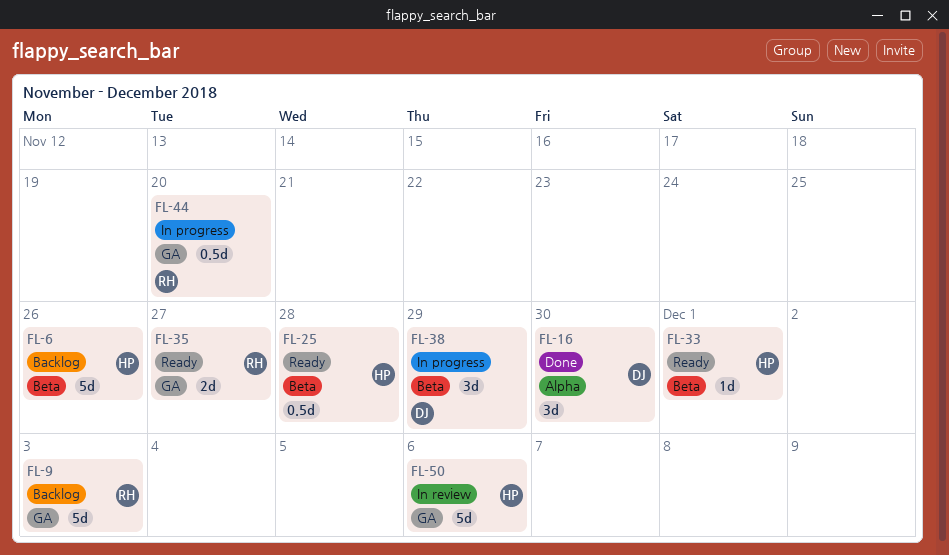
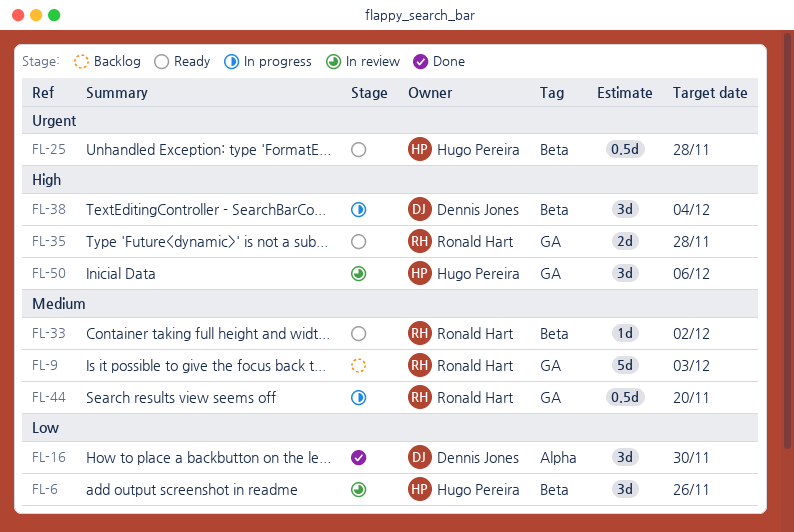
FL-6, status: Backlog -> In review
FL-6, estimate: 5d -> 3d
FL-33, owner: Hugo Pereira -> Ronald Hart
FL-33, due: Dec 1 -> Dec 2
FL-35, due: Nov 27 -> Nov 28
FL-38, due: Nov 29 -> Dec 4
FL-50, estimate: 5d -> 3d

